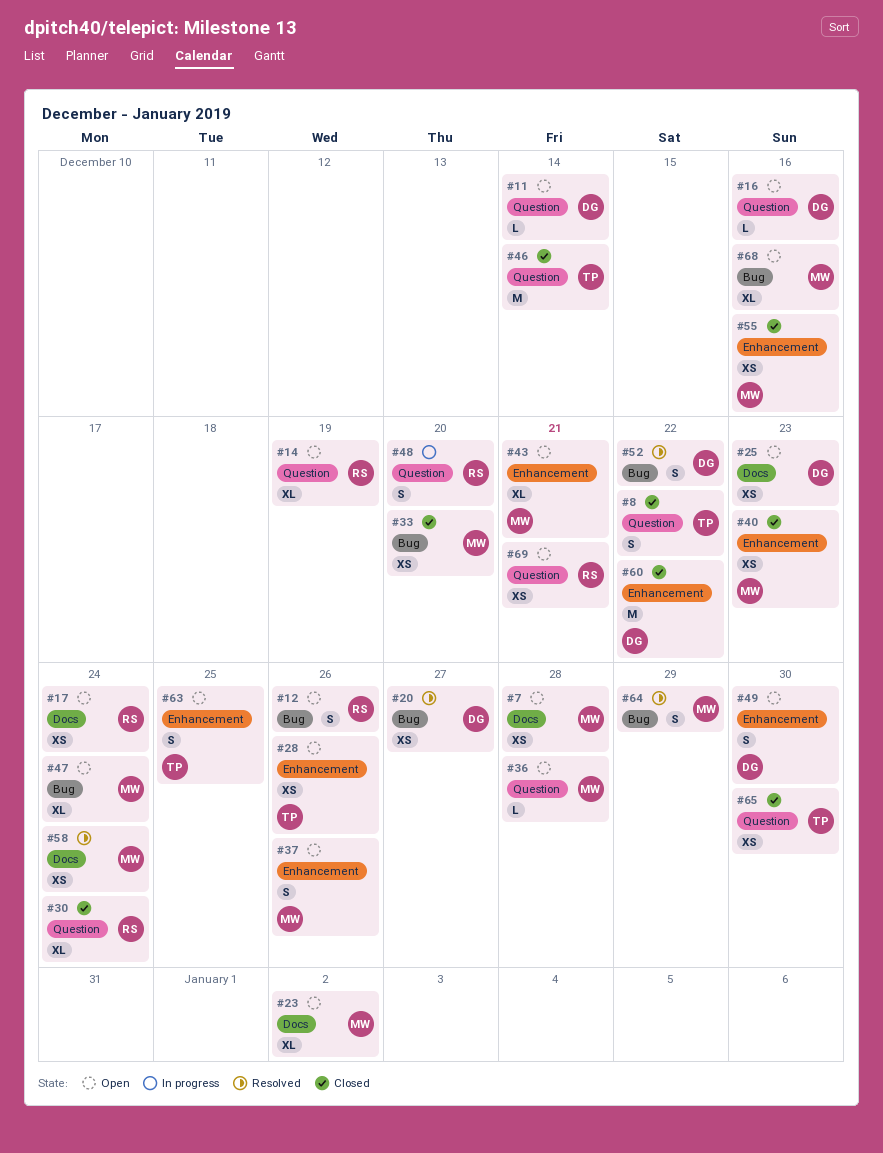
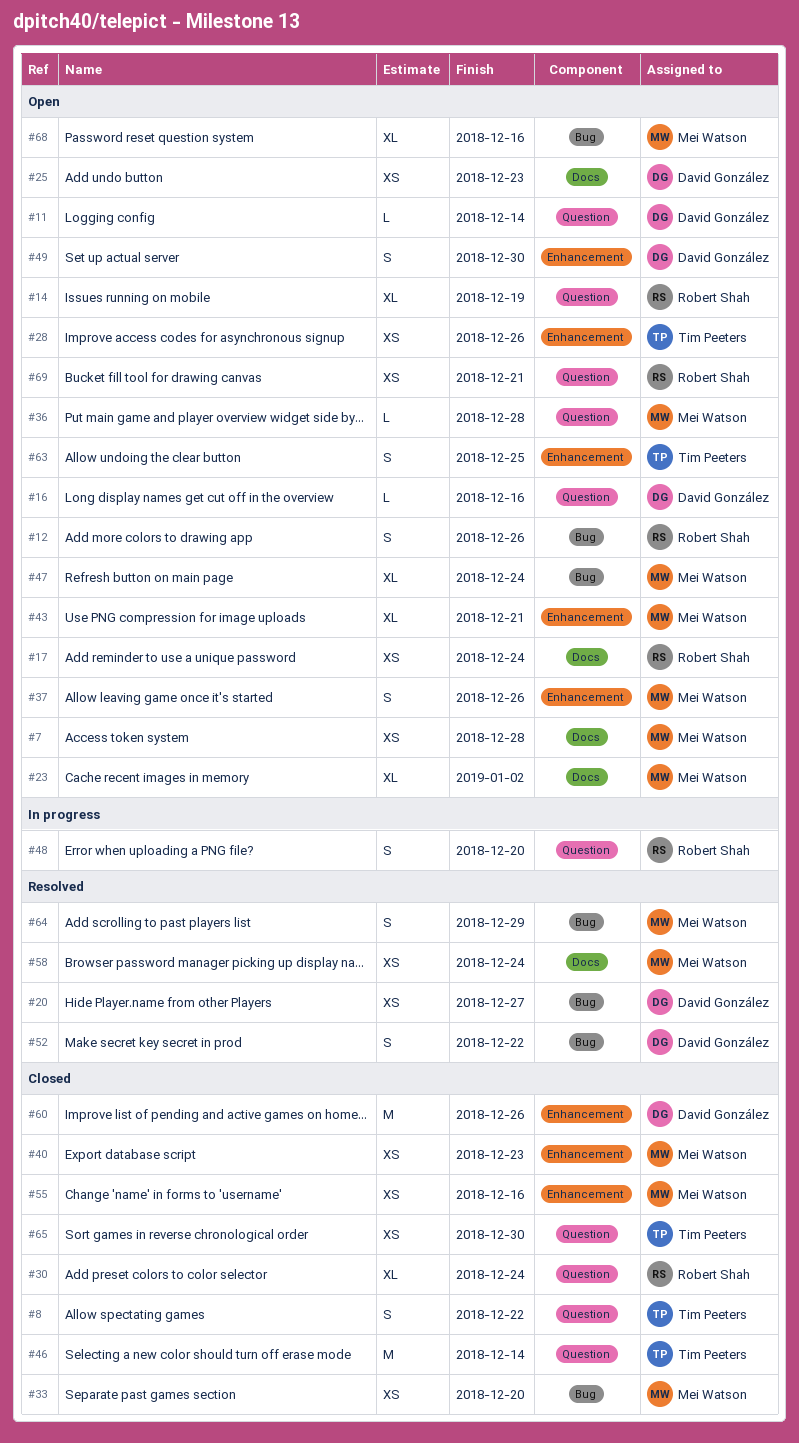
#60, due: Dec 22 -> Dec 26

